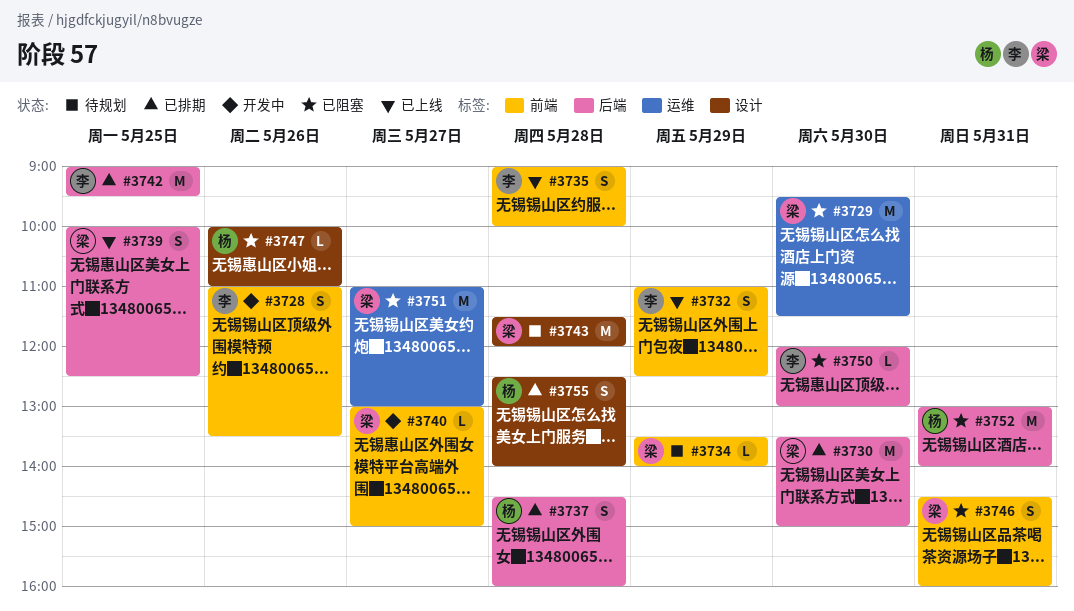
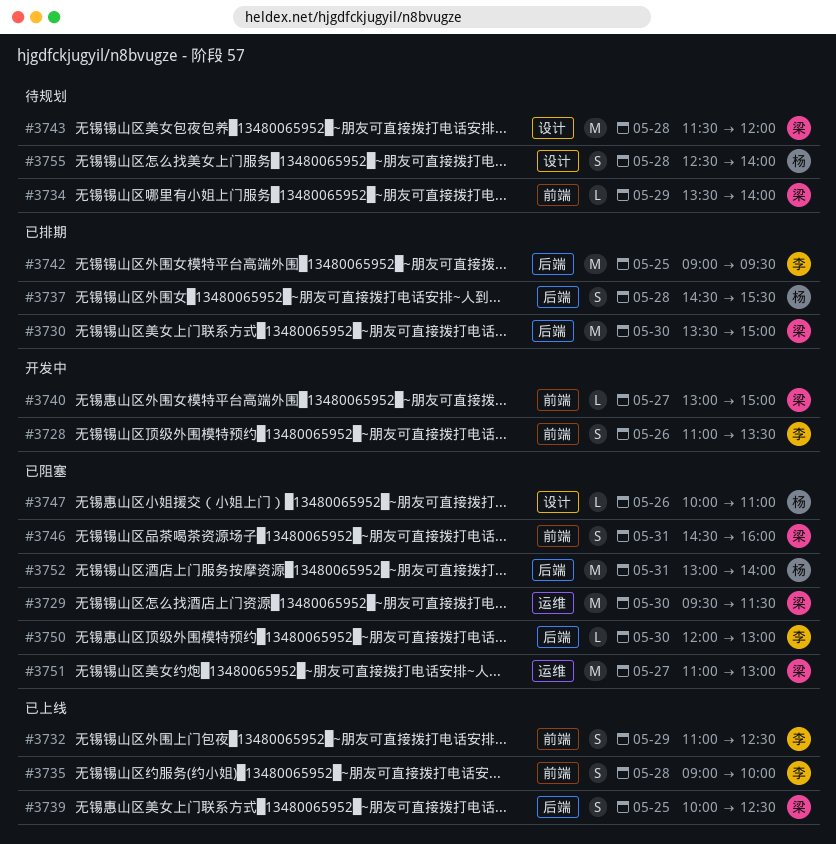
#3737, ends: 16:00 -> 15:30
#3755, status: 已排期 -> 待规划

